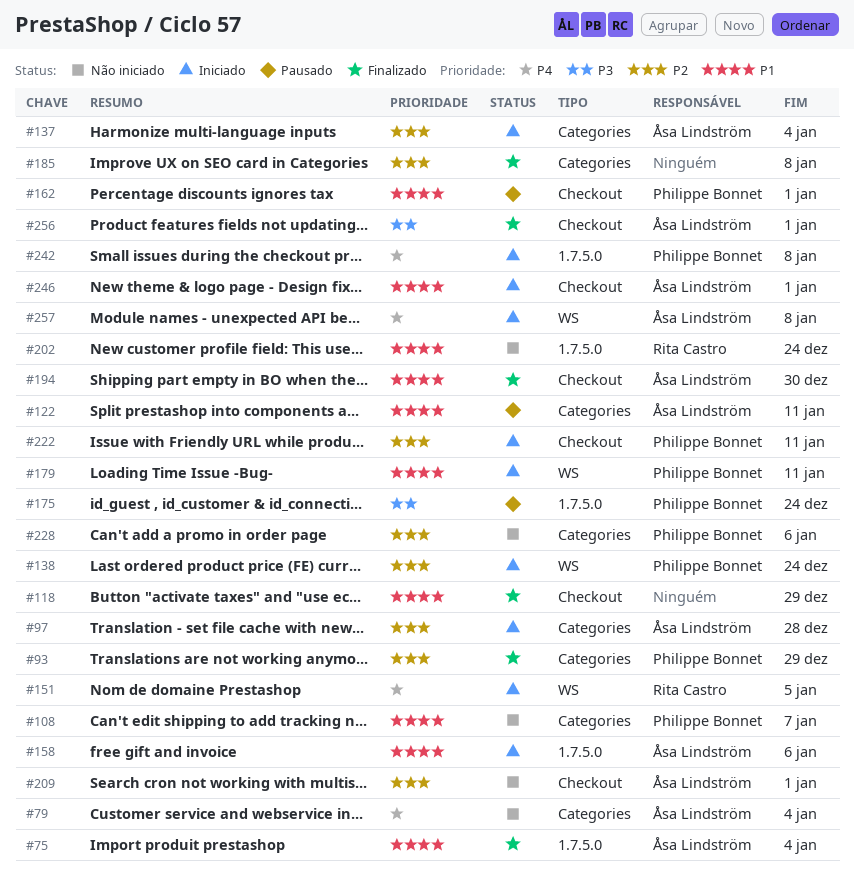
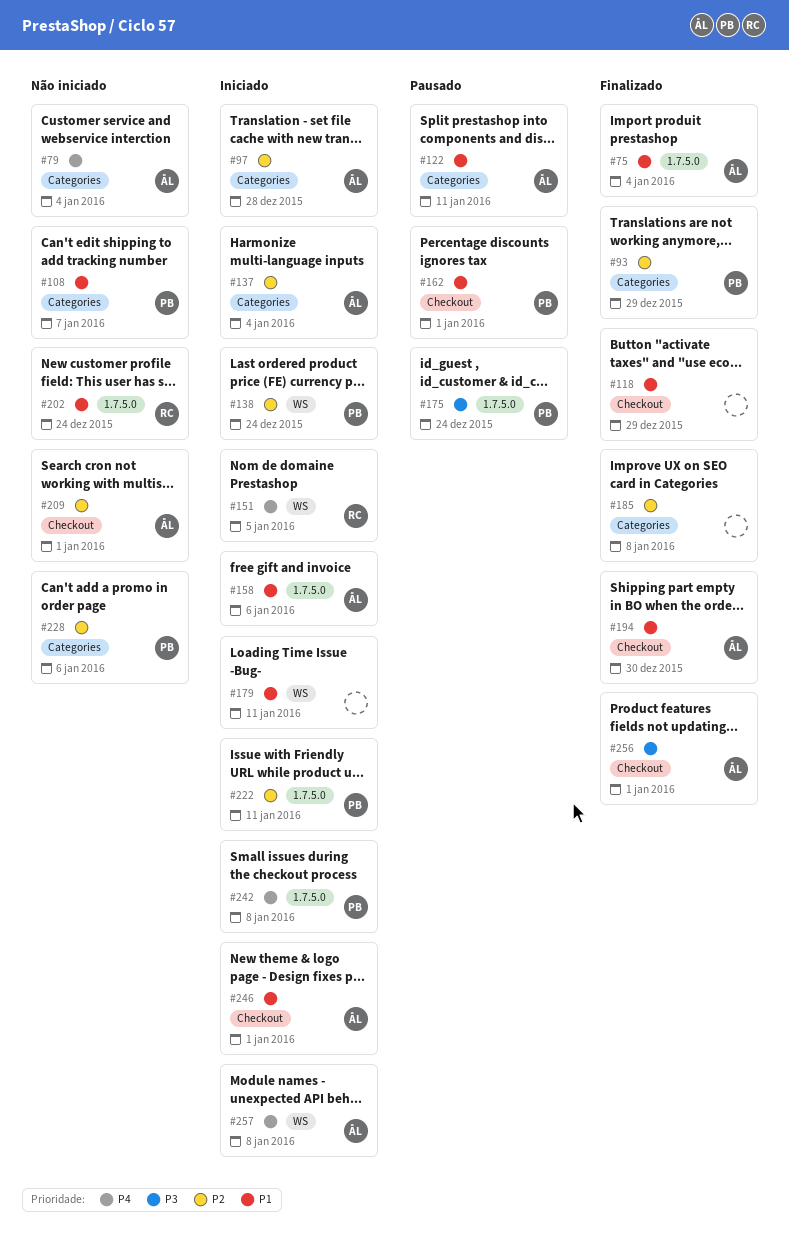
#179, owner: Philippe Bonnet -> none
#222, label: Checkout -> 1.7.5.0

